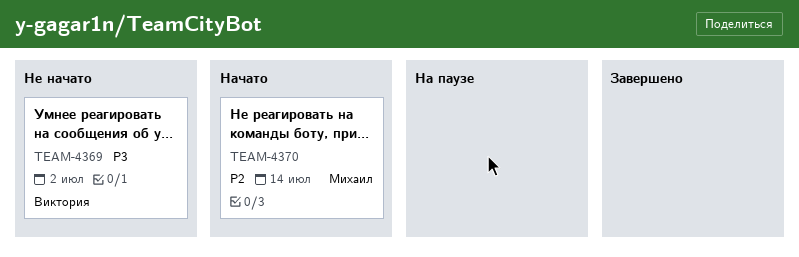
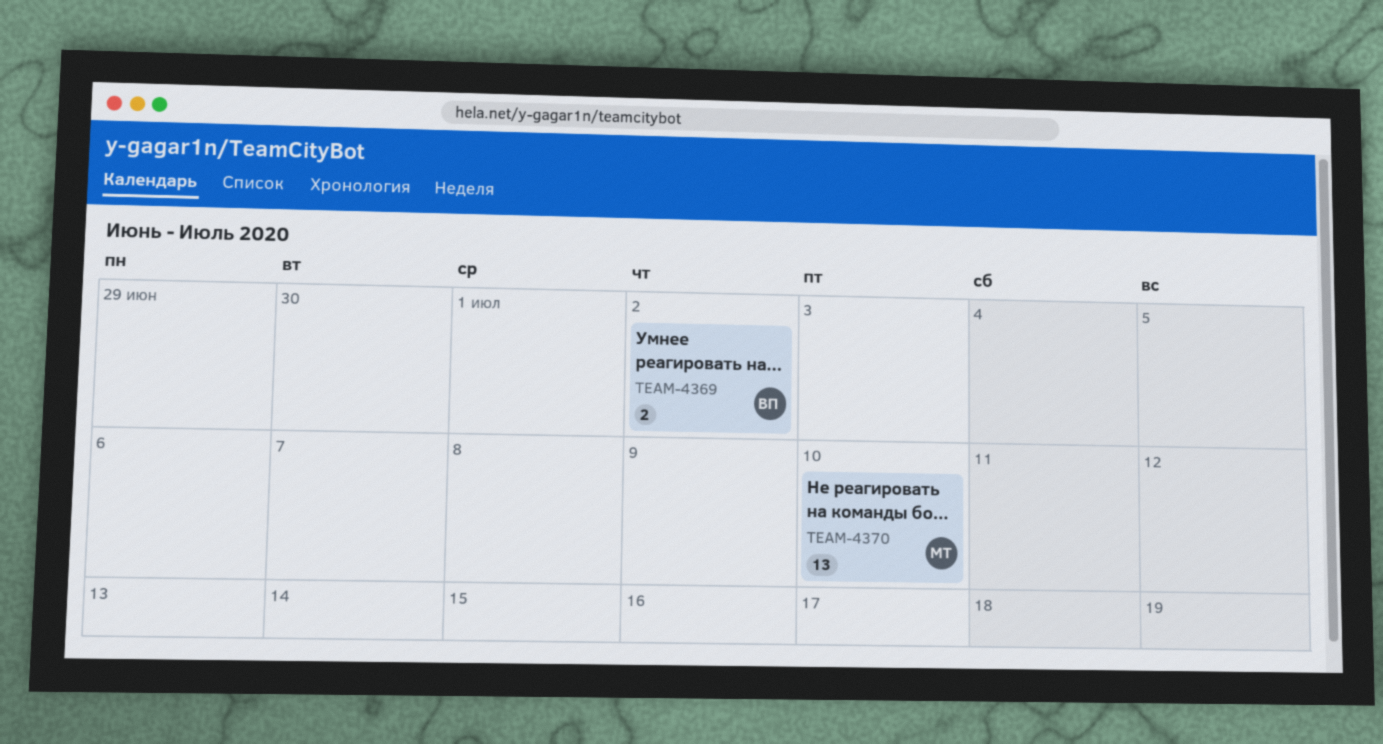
TEAM-4370, due: Jul 14 -> Jul 10

